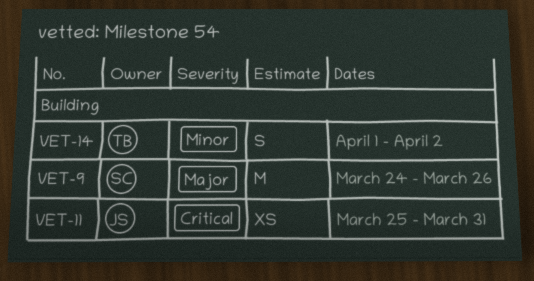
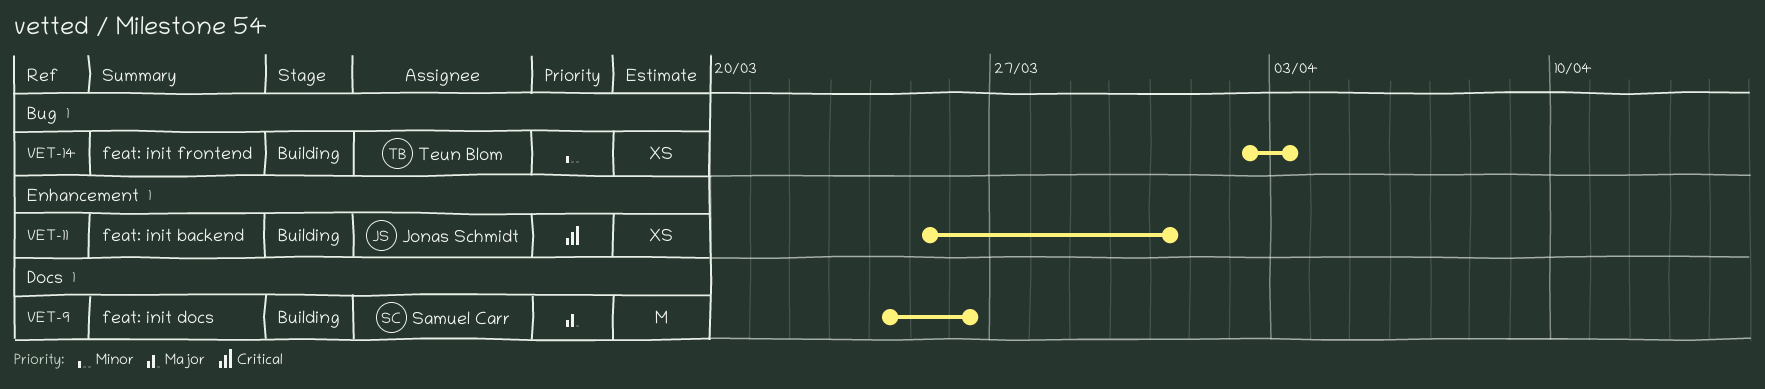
VET-14, estimate: S -> XS
VET-14, start: Apr 1 -> Apr 2
VET-14, due: Apr 2 -> Apr 3

